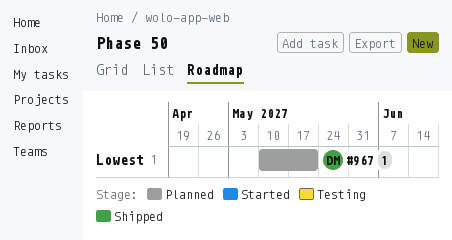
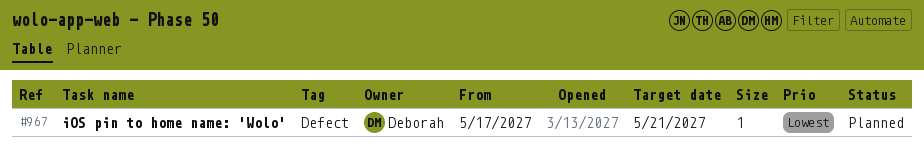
#967, start: May 10 -> May 17

